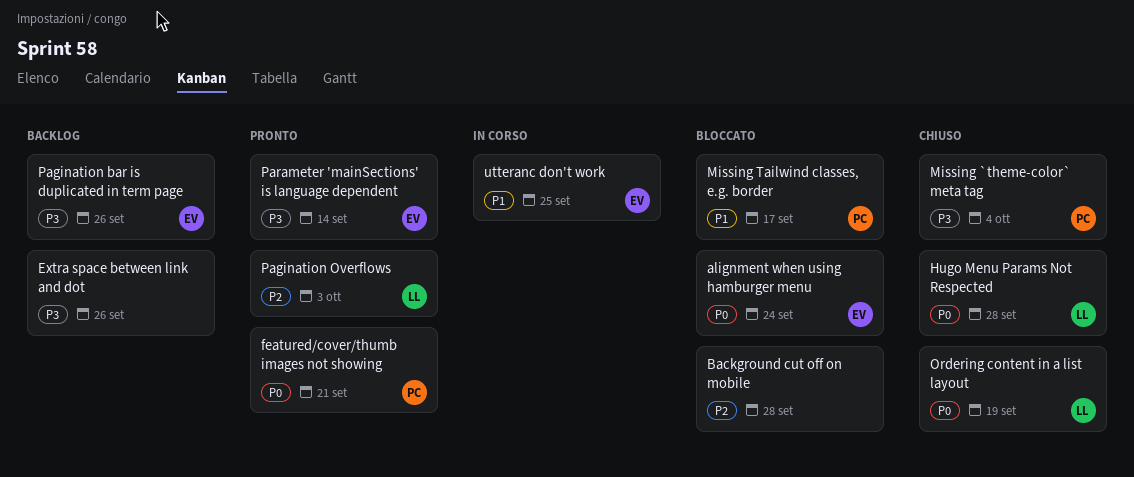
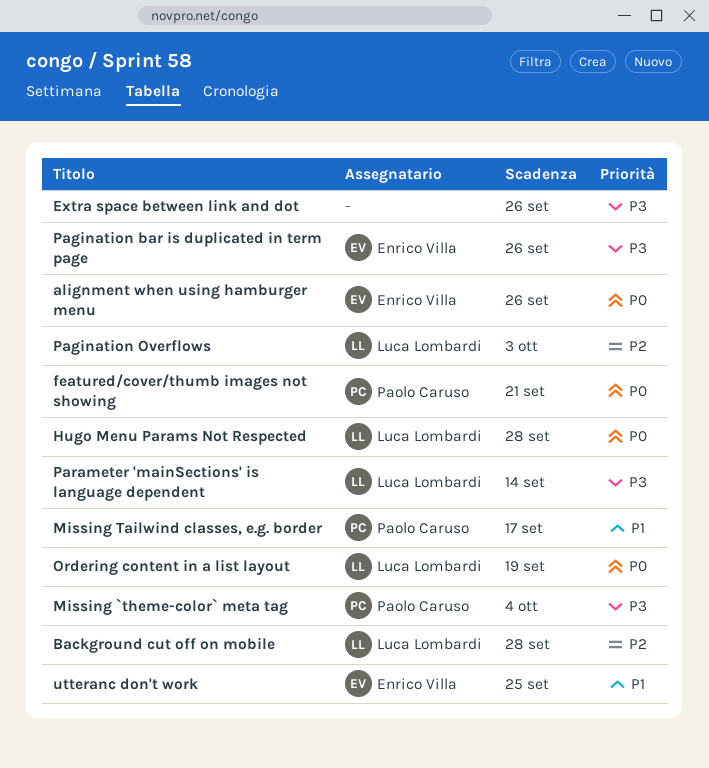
alignment when using hamburger menu, due: Sep 24 -> Sep 26
Background cut off on mobile, owner: none -> Luca Lombardi
Parameter 'mainSections' is language dependent, owner: Enrico Villa -> Luca Lombardi

